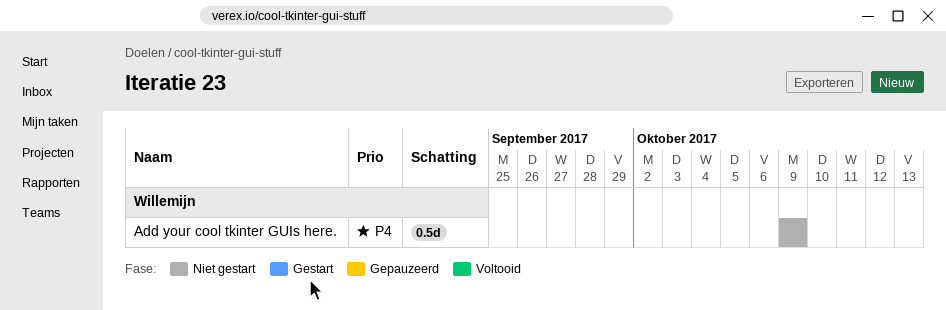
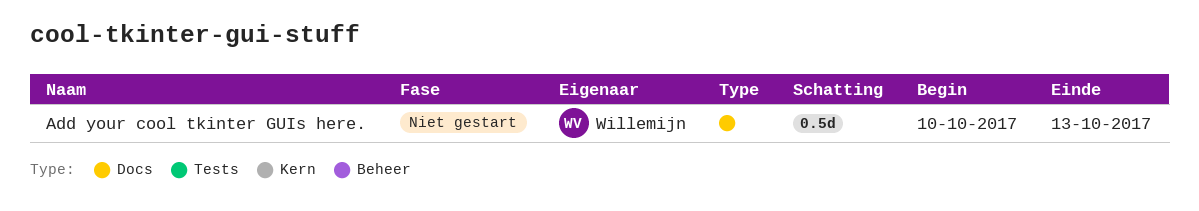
Add your cool tkinter GUIs here., start: Oct 9 -> Oct 10
Add your cool tkinter GUIs here., due: Oct 9 -> Oct 13

